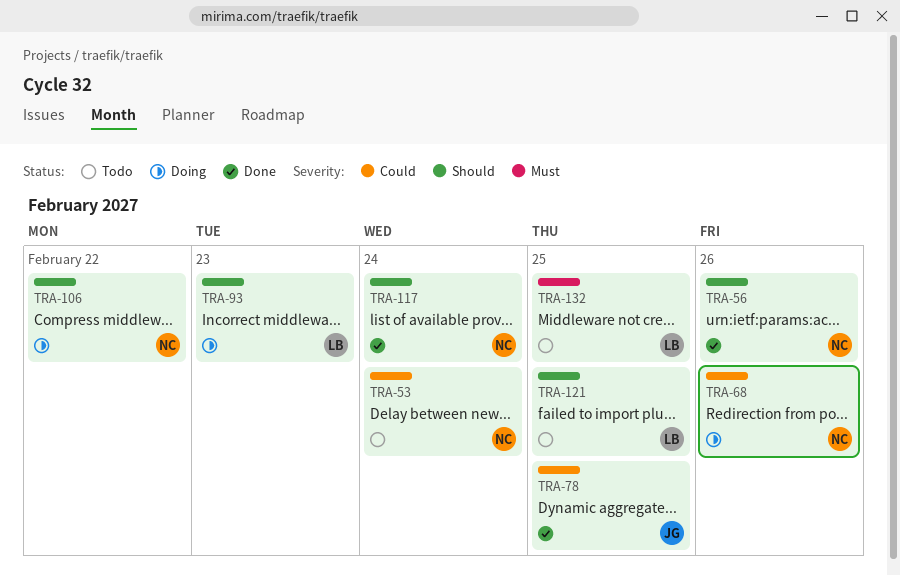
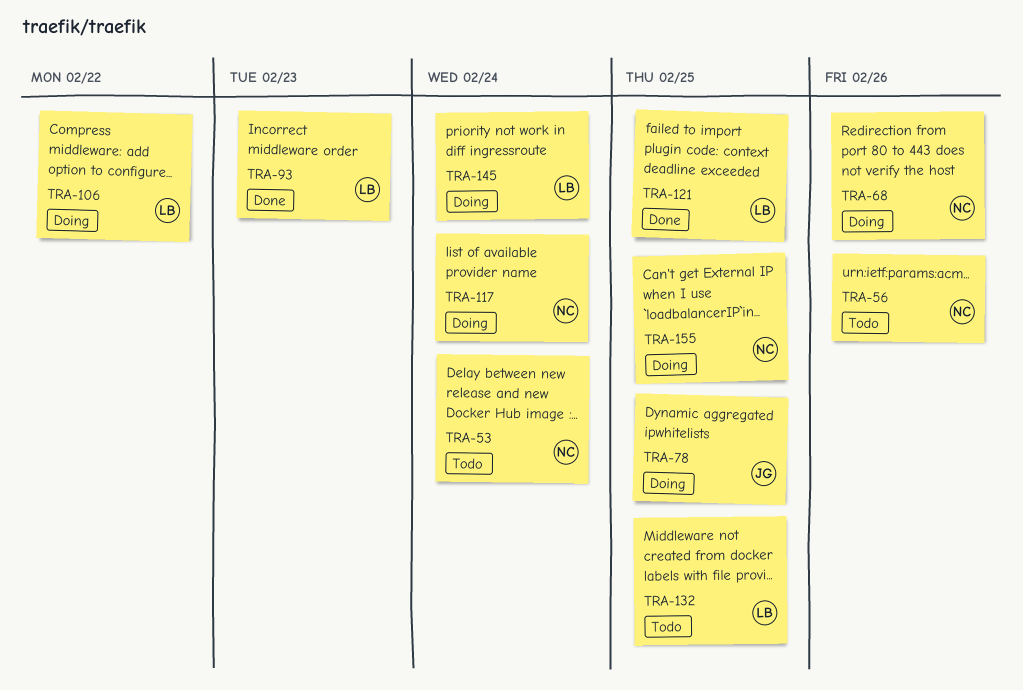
TRA-56, status: Done -> Todo
TRA-78, status: Done -> Doing
TRA-93, status: Doing -> Done
TRA-106, owner: NC -> LB
TRA-117, status: Done -> Doing
TRA-121, status: Todo -> Done
TRA-145: none -> present
TRA-155: none -> present

